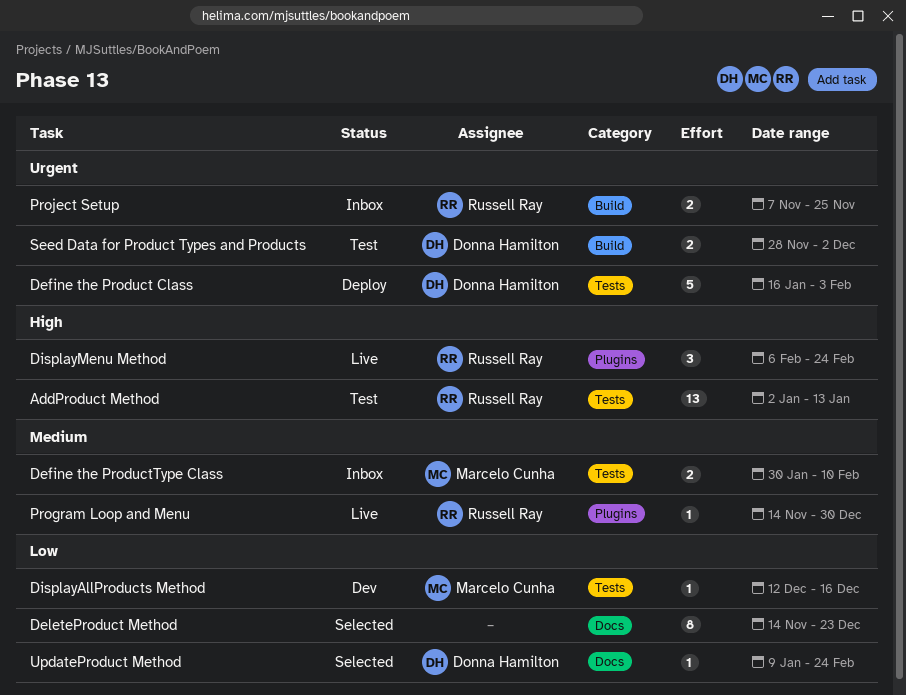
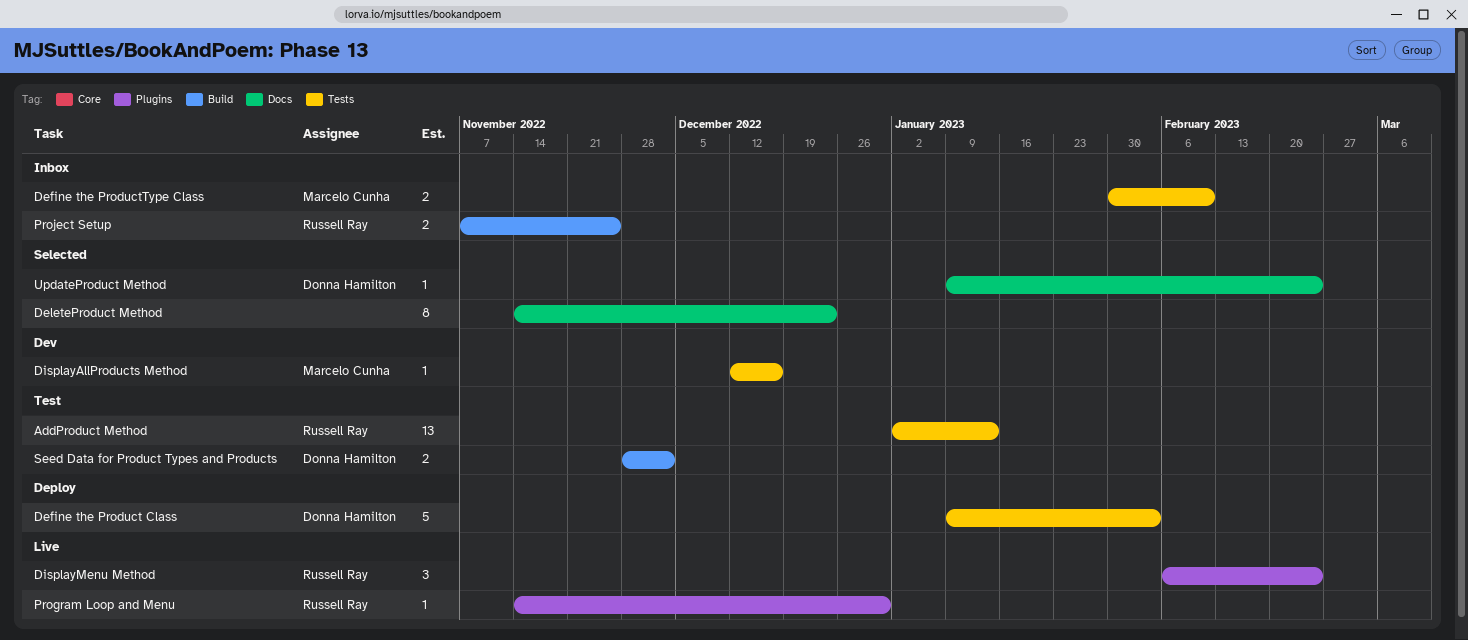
Define the Product Class, start: Jan 16 -> Jan 9

